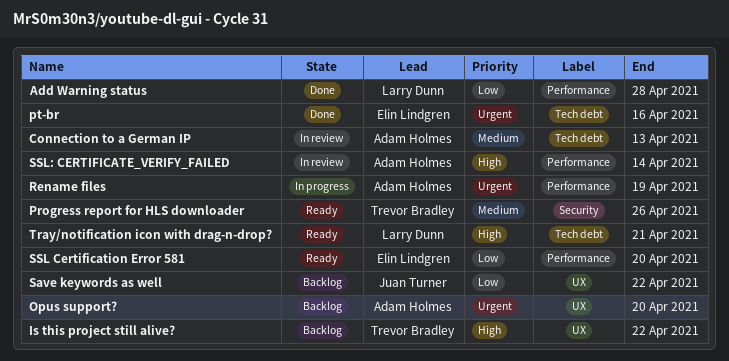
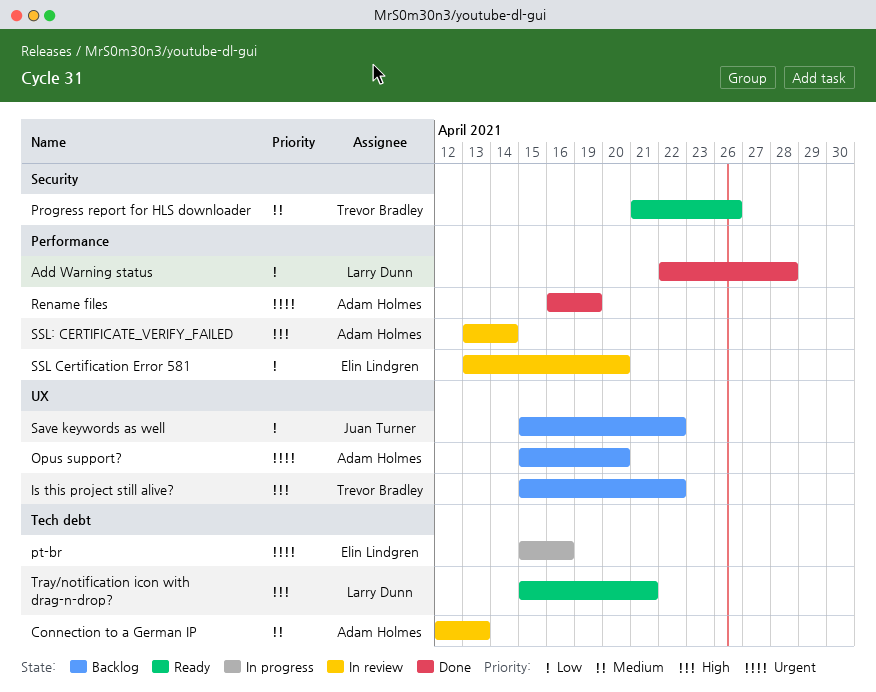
pt-br, status: Done -> In progress
Rename files, status: In progress -> Done
SSL Certification Error 581, status: Ready -> In review

